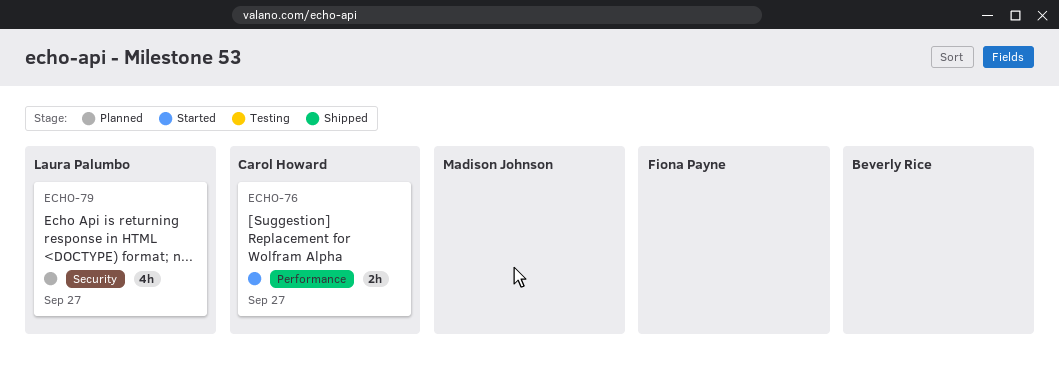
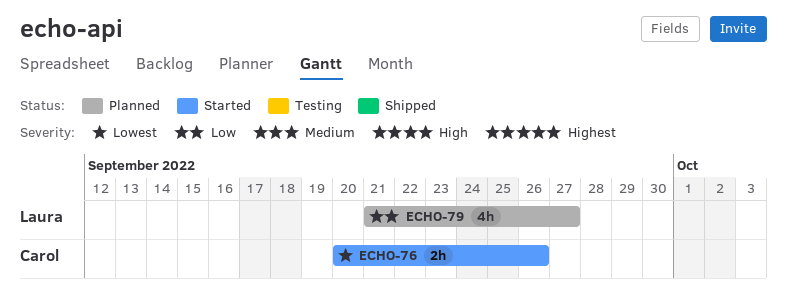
ECHO-76, due: Sep 27 -> Sep 26

